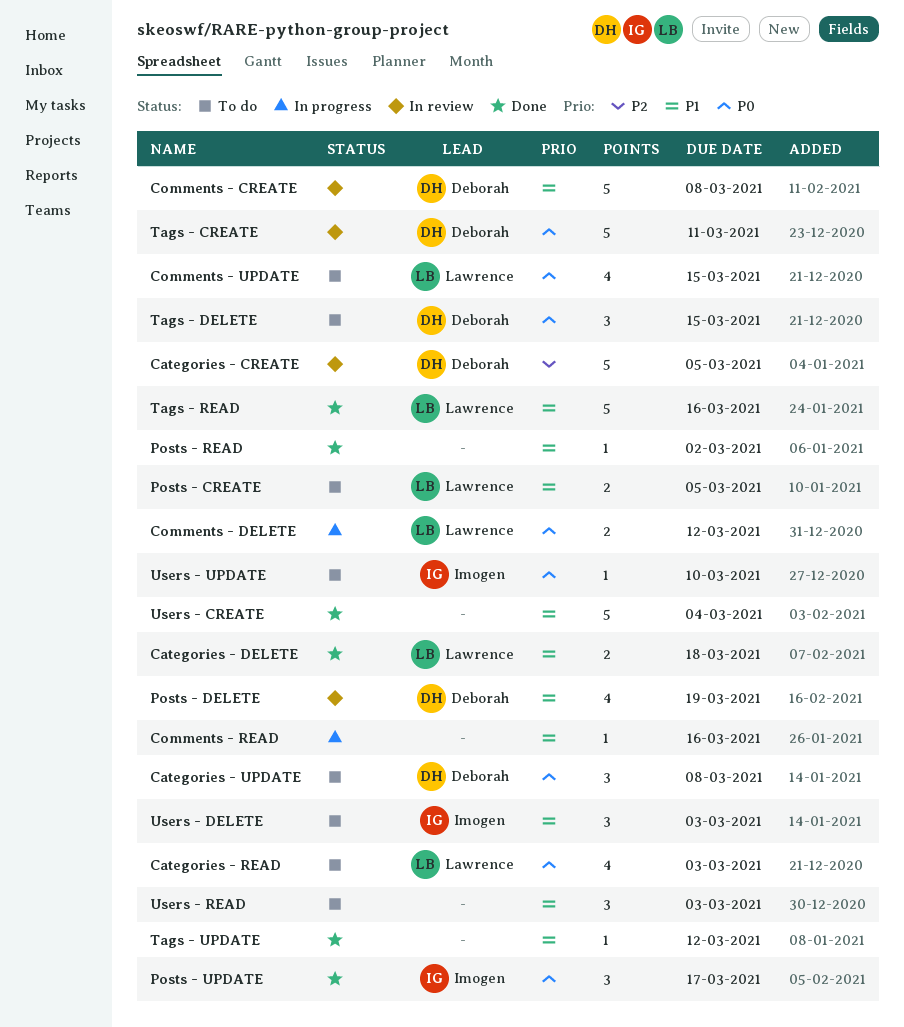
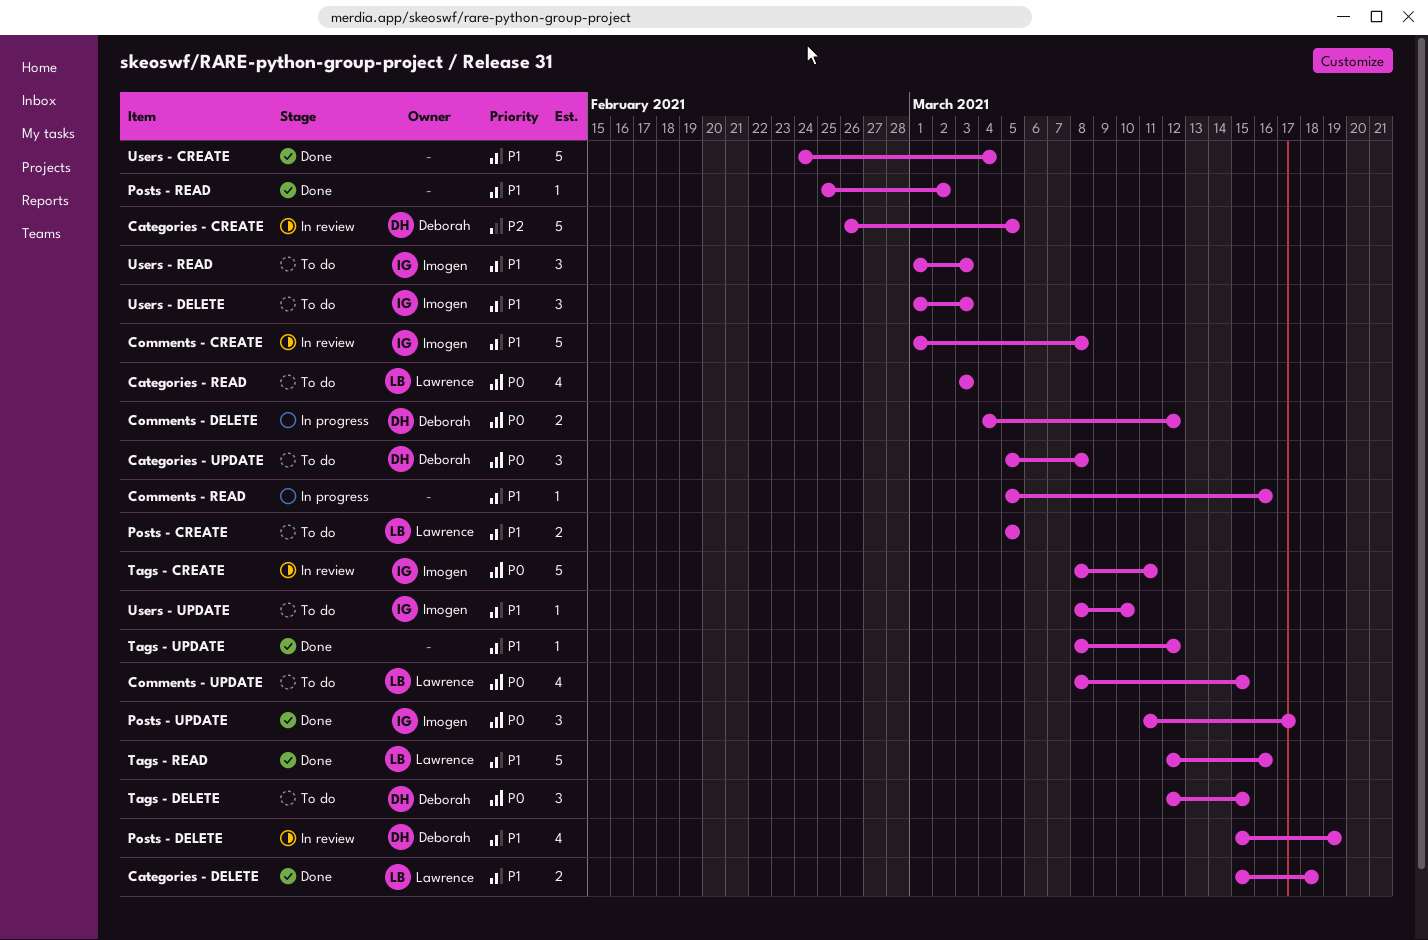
Comments - CREATE, owner: Deborah -> Imogen
Comments - DELETE, owner: Lawrence -> Deborah
Tags - CREATE, owner: Deborah -> Imogen
Users - READ, owner: none -> Imogen
Users - UPDATE, priority: P0 -> P1

